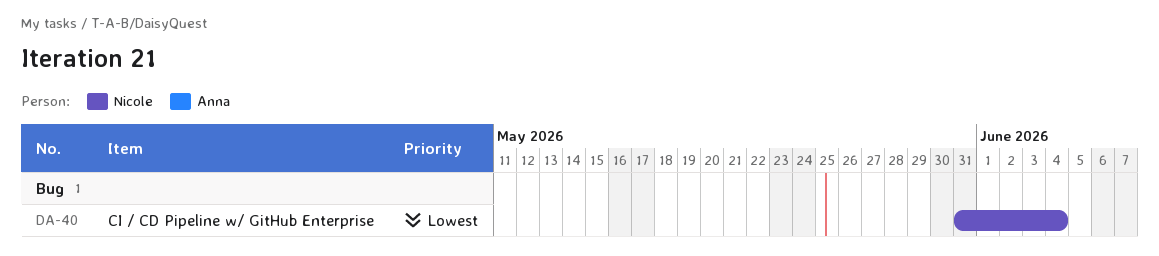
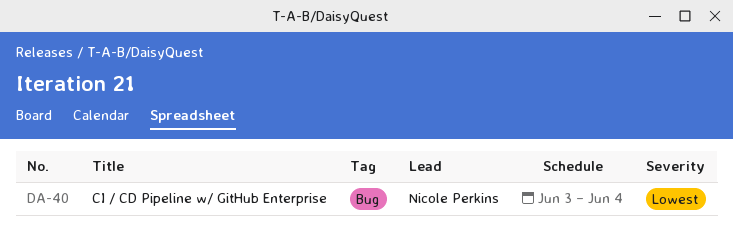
DA-40, start: May 31 -> Jun 3

